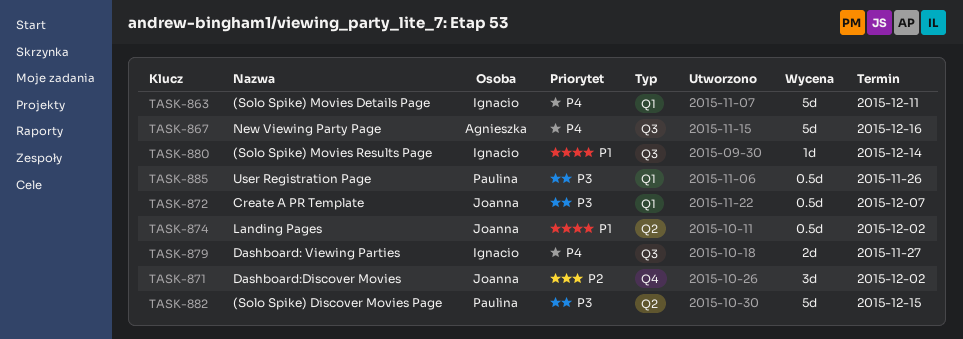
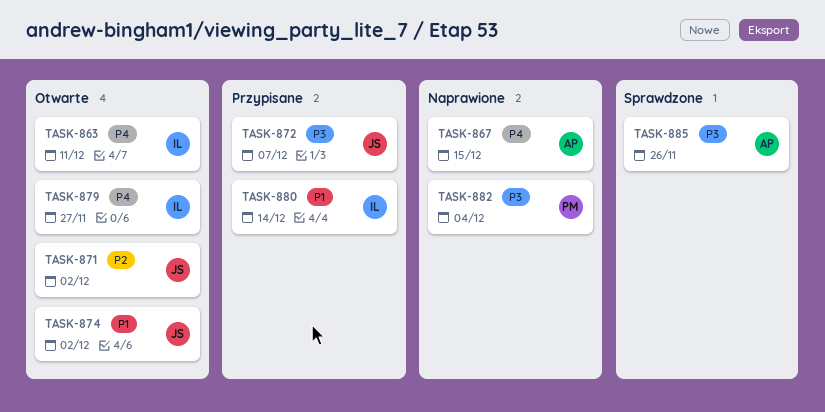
TASK-867, due: Dec 16 -> Dec 15
TASK-882, due: Dec 15 -> Dec 4
TASK-885, owner: Paulina -> Agnieszka

